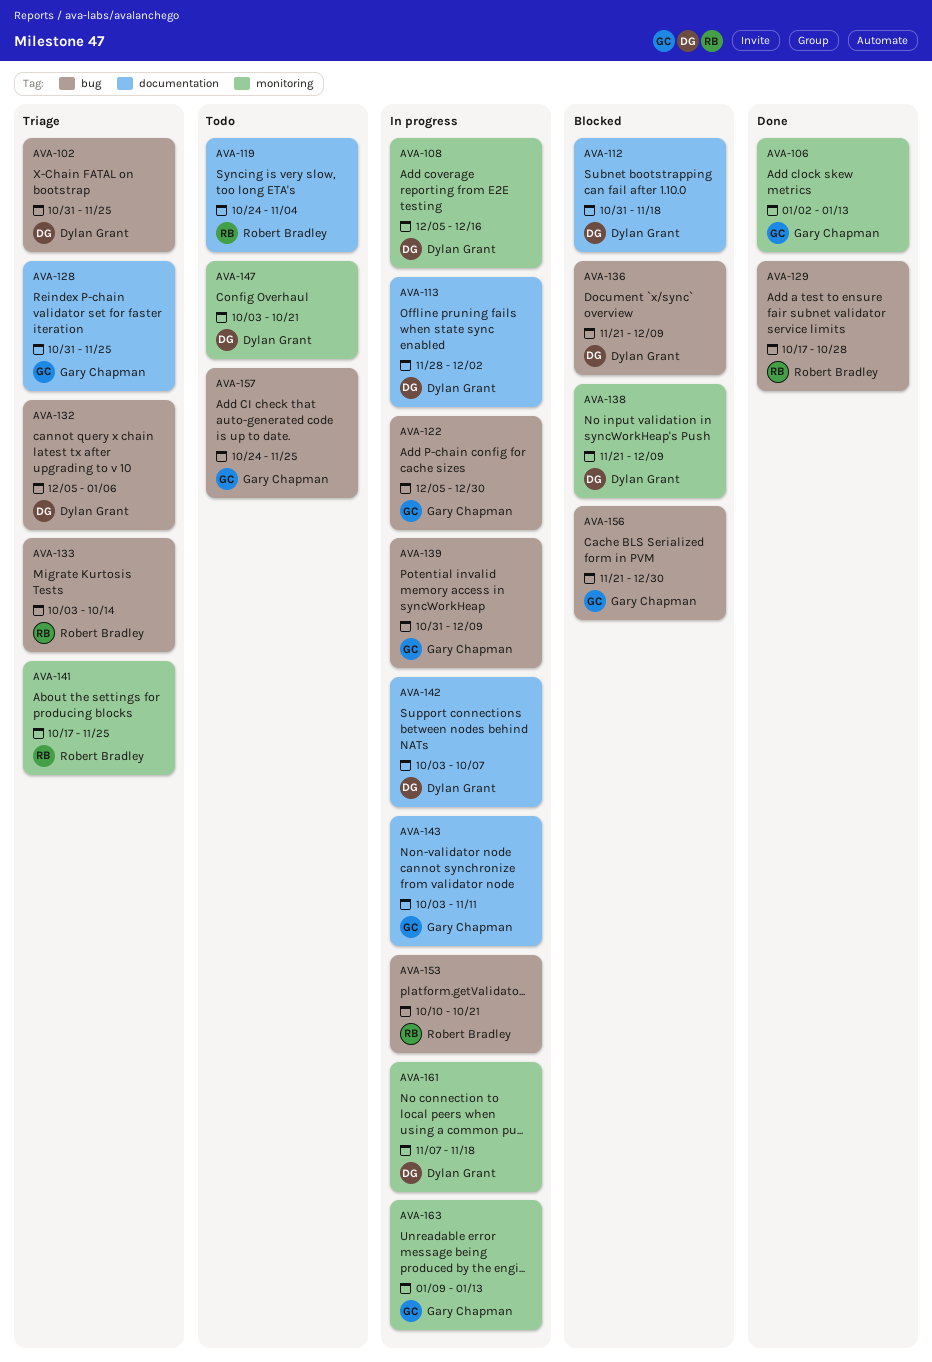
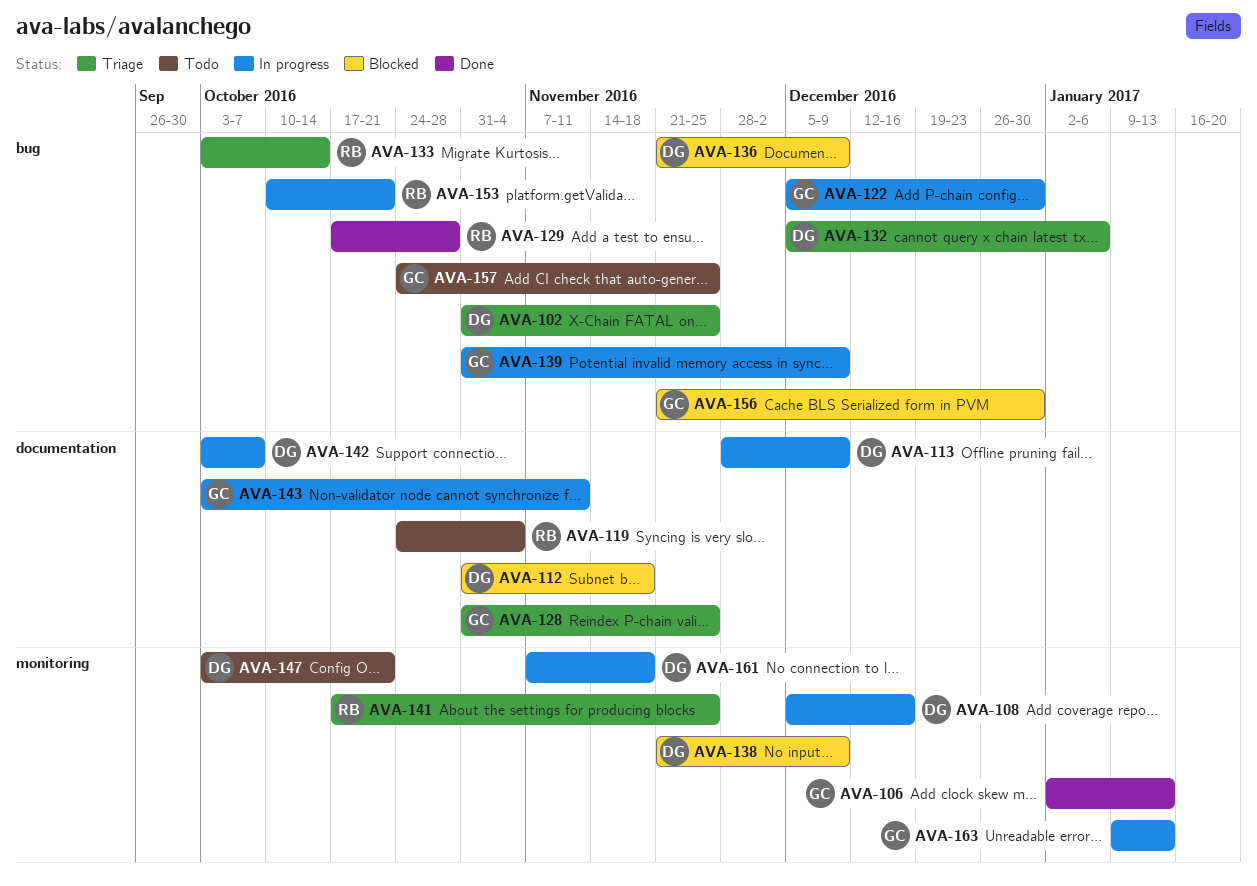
AVA-113, due: Dec 2 -> Dec 9

